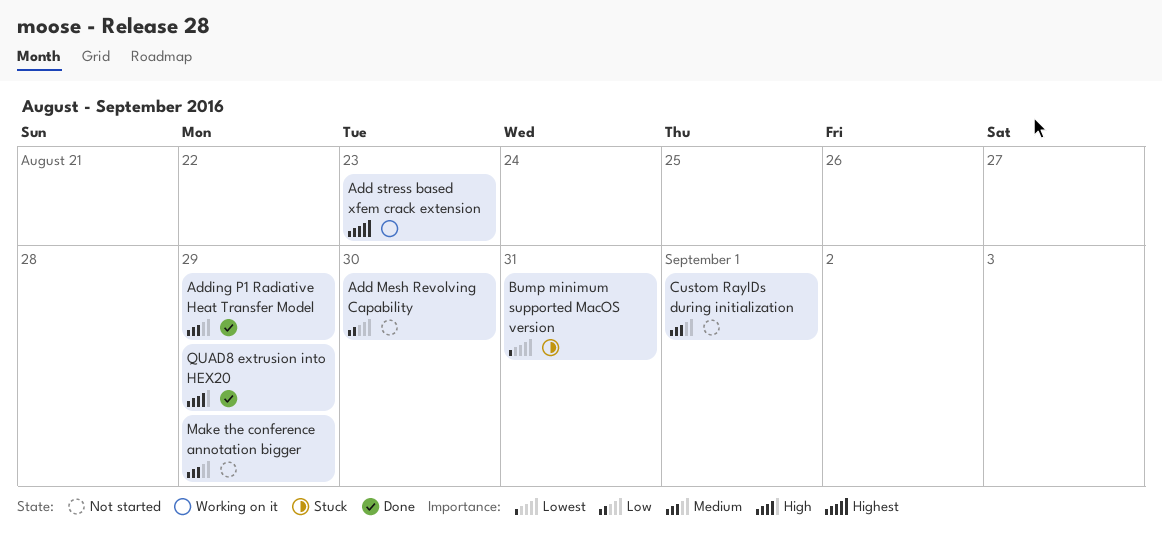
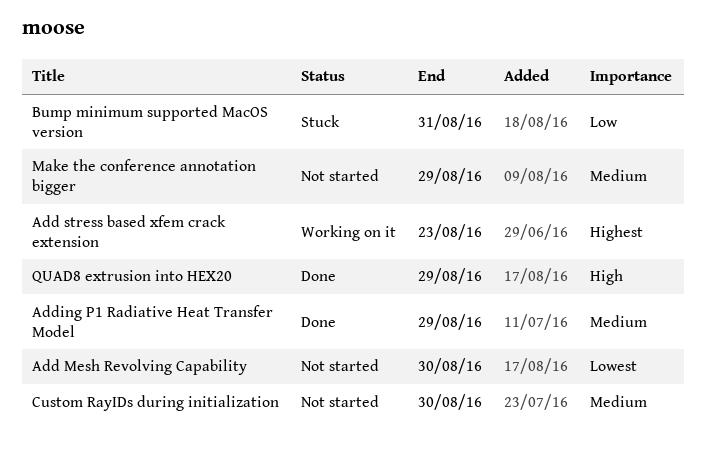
Add Mesh Revolving Capability, priority: Low -> Lowest
Bump minimum supported MacOS version, priority: Lowest -> Low
Custom RayIDs during initialization, due: Sep 1 -> Aug 30

